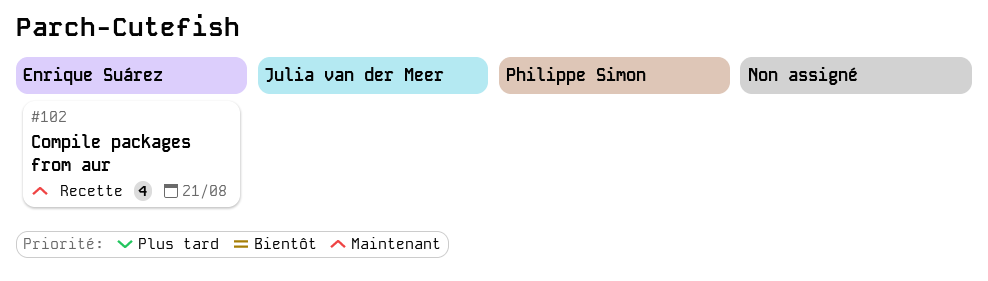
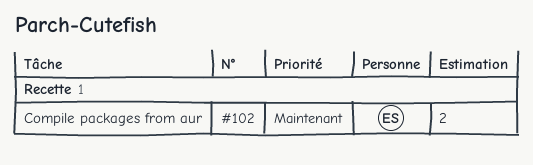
#102, estimate: 4 -> 2

